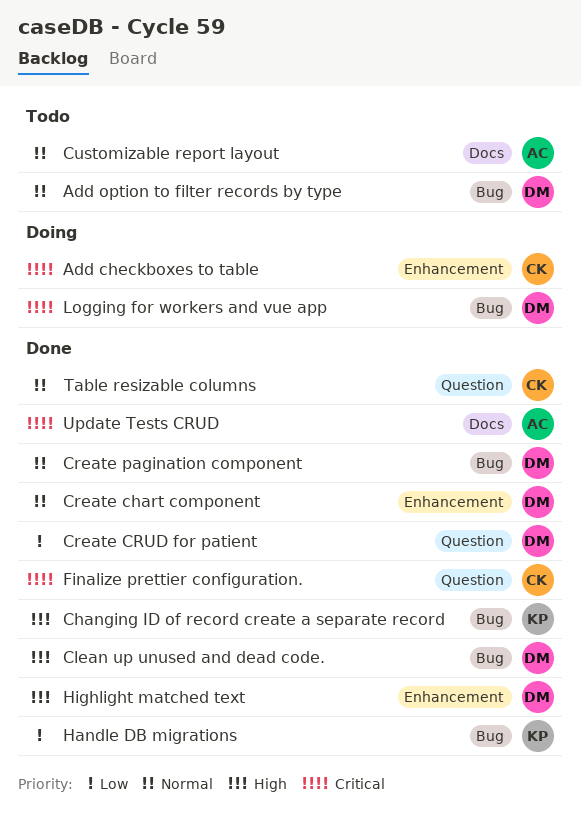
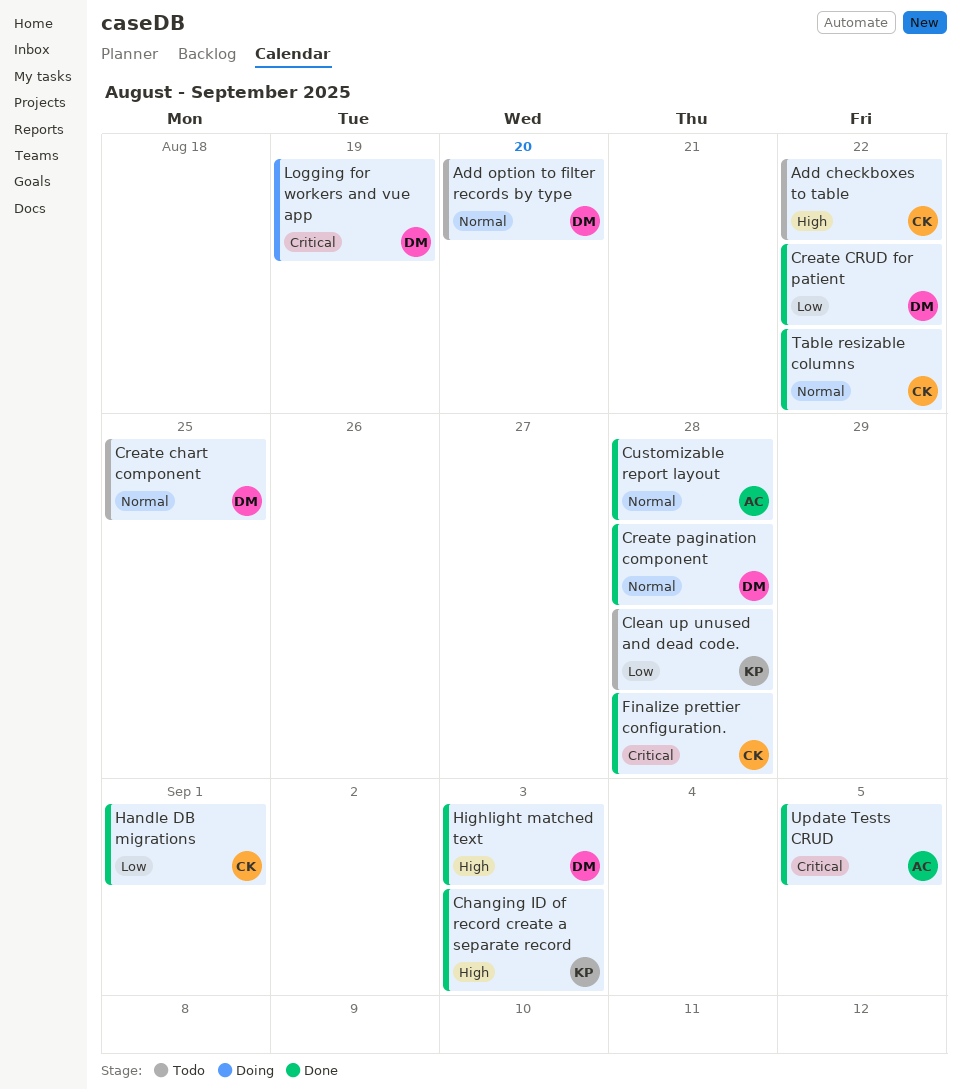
Add checkboxes to table, status: Doing -> Todo
Add checkboxes to table, priority: Critical -> High
Clean up unused and dead code., status: Done -> Todo
Clean up unused and dead code., owner: DM -> KP
Clean up unused and dead code., priority: High -> Low
Create chart component, status: Done -> Todo
Customizable report layout, status: Todo -> Done
Handle DB migrations, owner: KP -> CK

